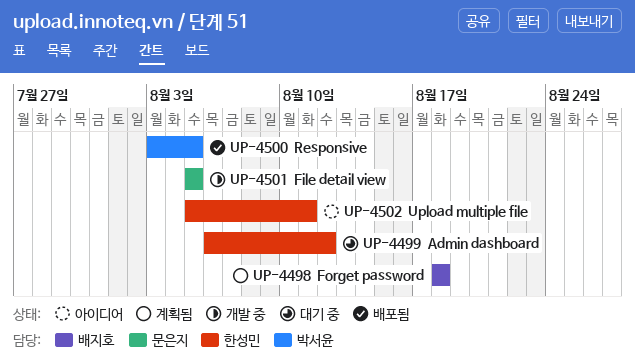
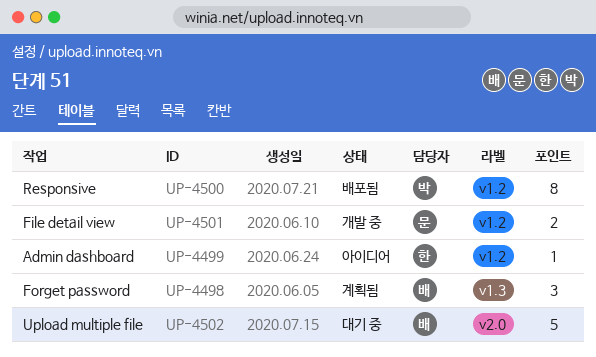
UP-4499, status: 대기 중 -> 아이디어
UP-4502, status: 아이디어 -> 대기 중
UP-4502, owner: 한성민 -> 배지호

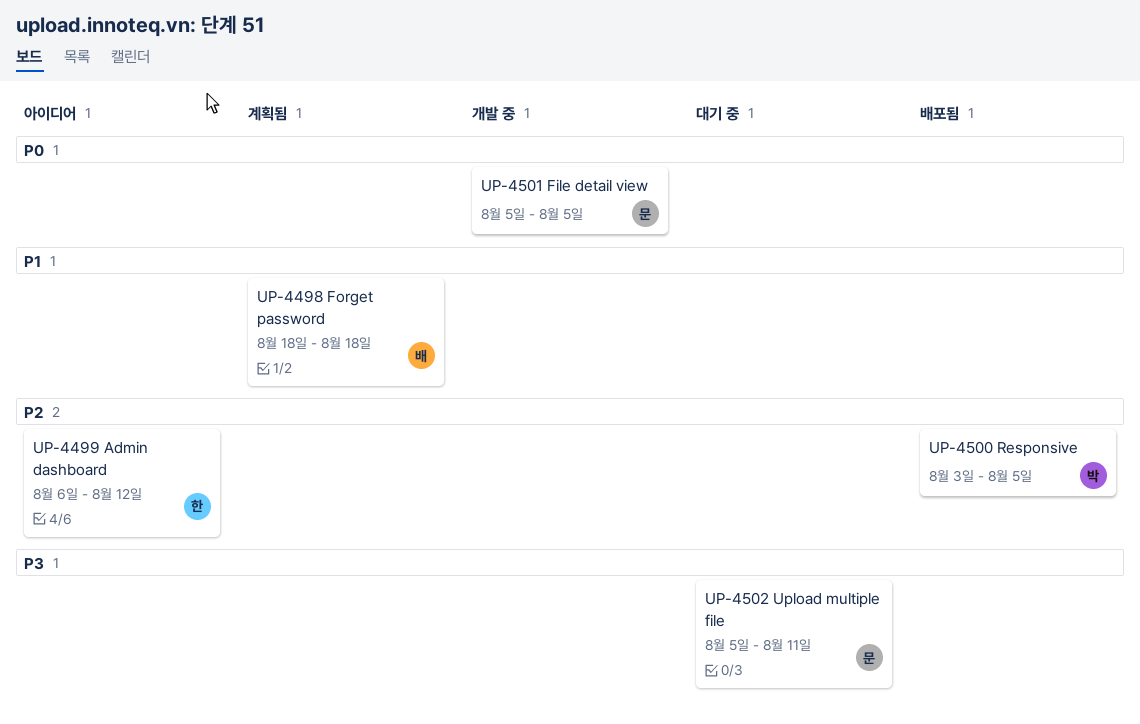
UP-4502, owner: 배 -> 문

